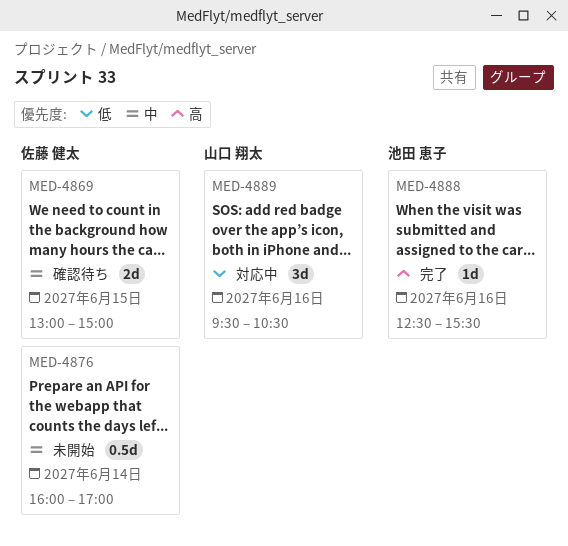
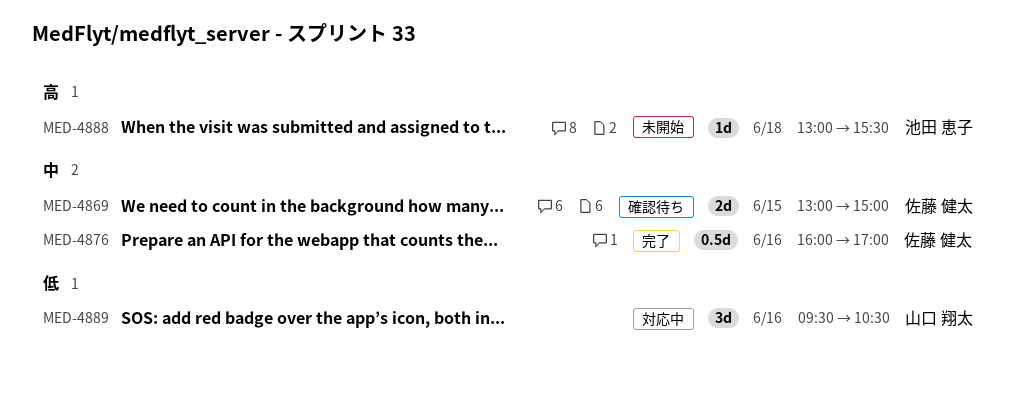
MED-4876, status: 未開始 -> 完了
MED-4876, day: Jun 14 -> Jun 16
MED-4888, status: 完了 -> 未開始
MED-4888, day: Jun 16 -> Jun 18
MED-4888, begins: 12:30 -> 13:00

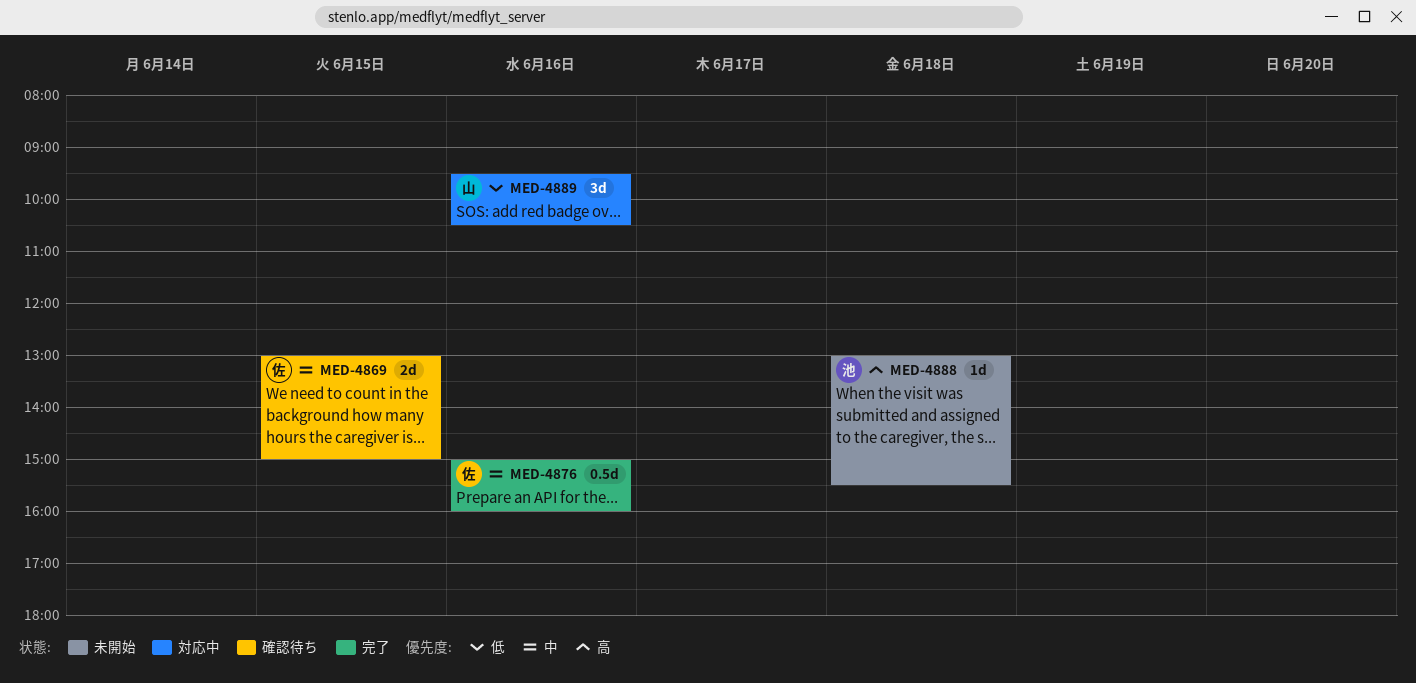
MED-4876, begins: 16:00 -> 15:00
MED-4876, ends: 17:00 -> 16:00

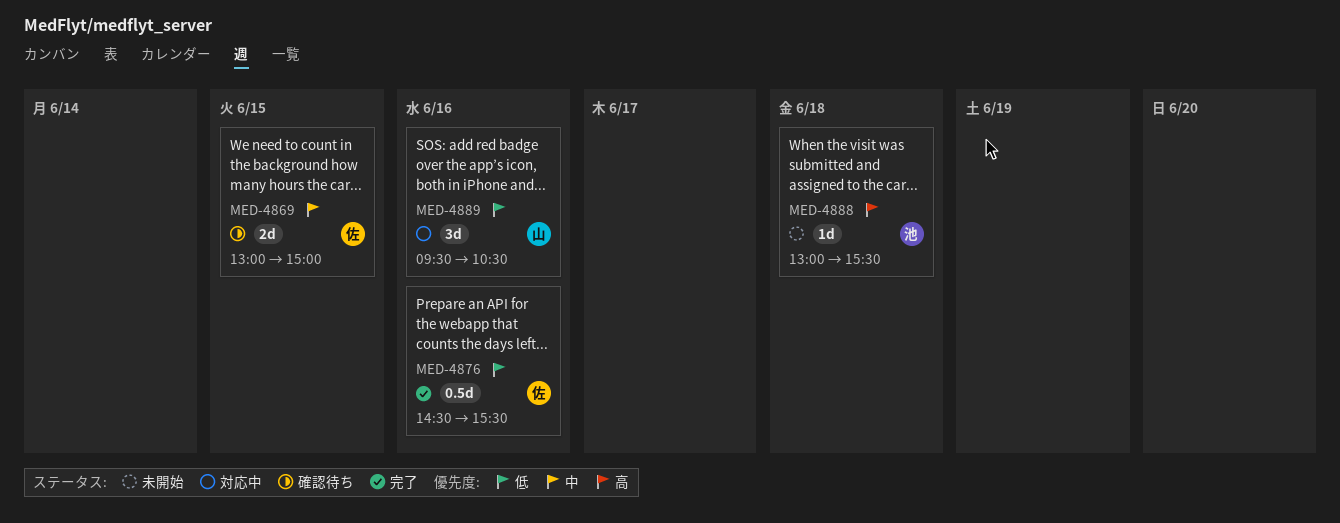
MED-4876, priority: 中 -> 低
MED-4876, begins: 15:00 -> 14:30
MED-4876, ends: 16:00 -> 15:30

